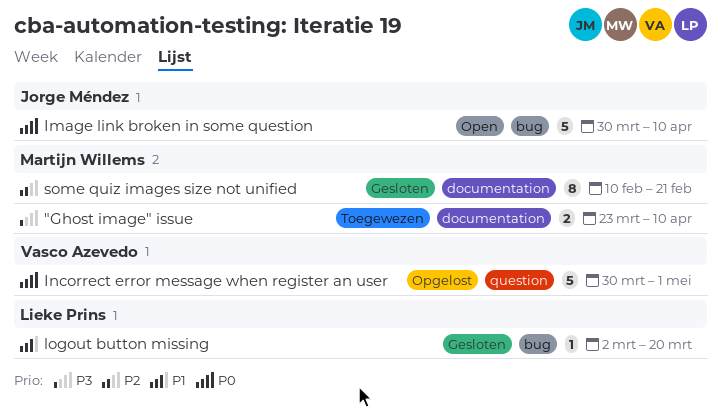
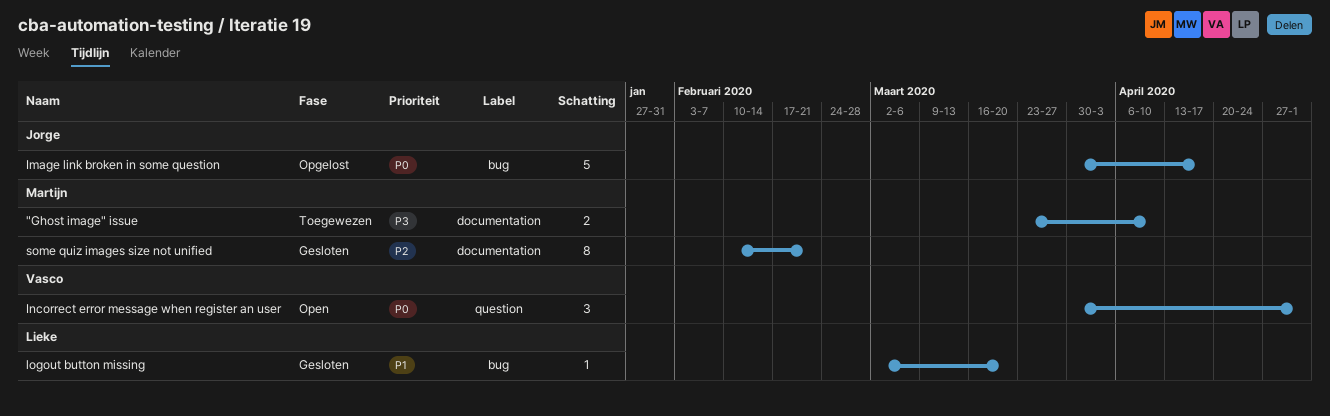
Image link broken in some question, status: Open -> Opgelost
Image link broken in some question, due: Apr 10 -> Apr 17
Incorrect error message when register an user, status: Opgelost -> Open
Incorrect error message when register an user, estimate: 5 -> 3

